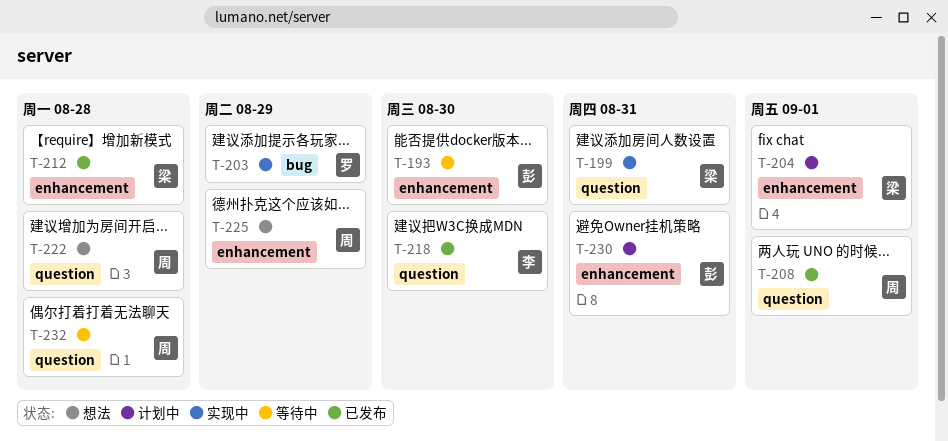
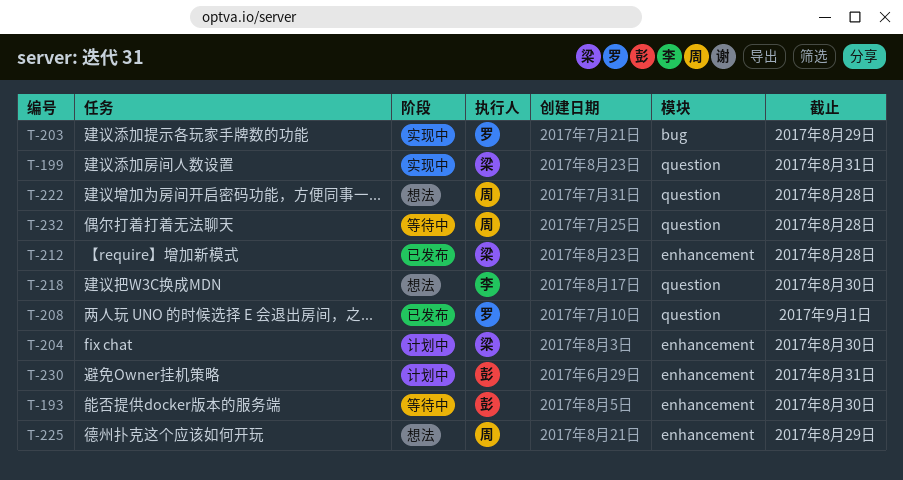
T-204, due: Sep 1 -> Aug 30
T-208, owner: 周 -> 罗
T-218, status: 已发布 -> 想法

